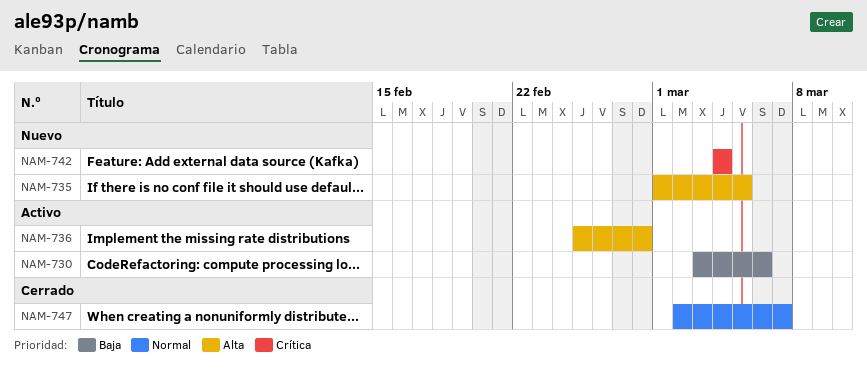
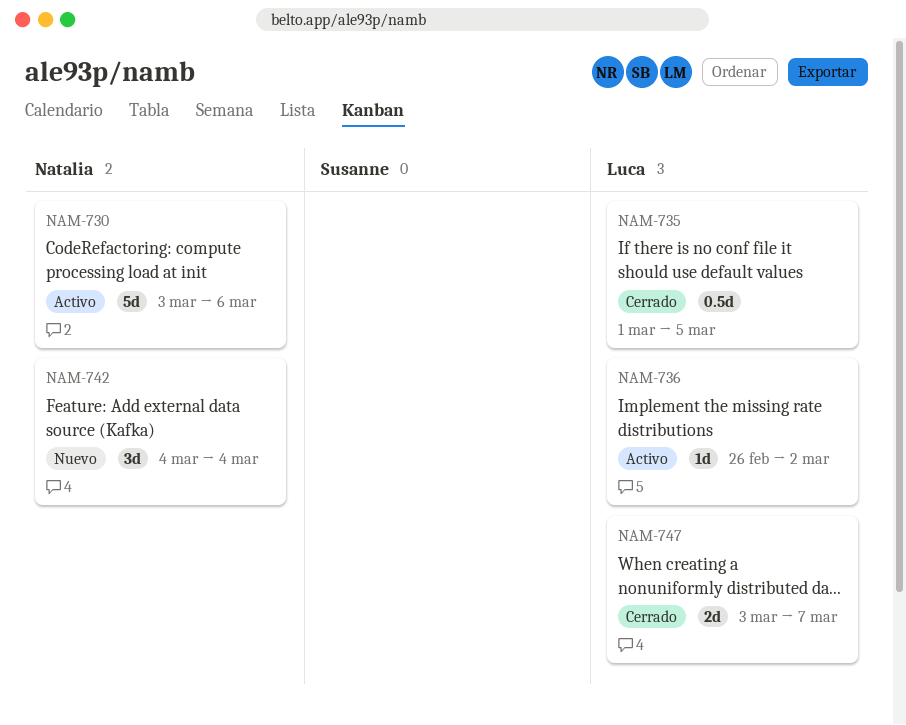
NAM-735, status: Nuevo -> Cerrado
NAM-736, start: Feb 25 -> Feb 26
NAM-736, due: Feb 28 -> Mar 2
NAM-747, start: Mar 2 -> Mar 3

